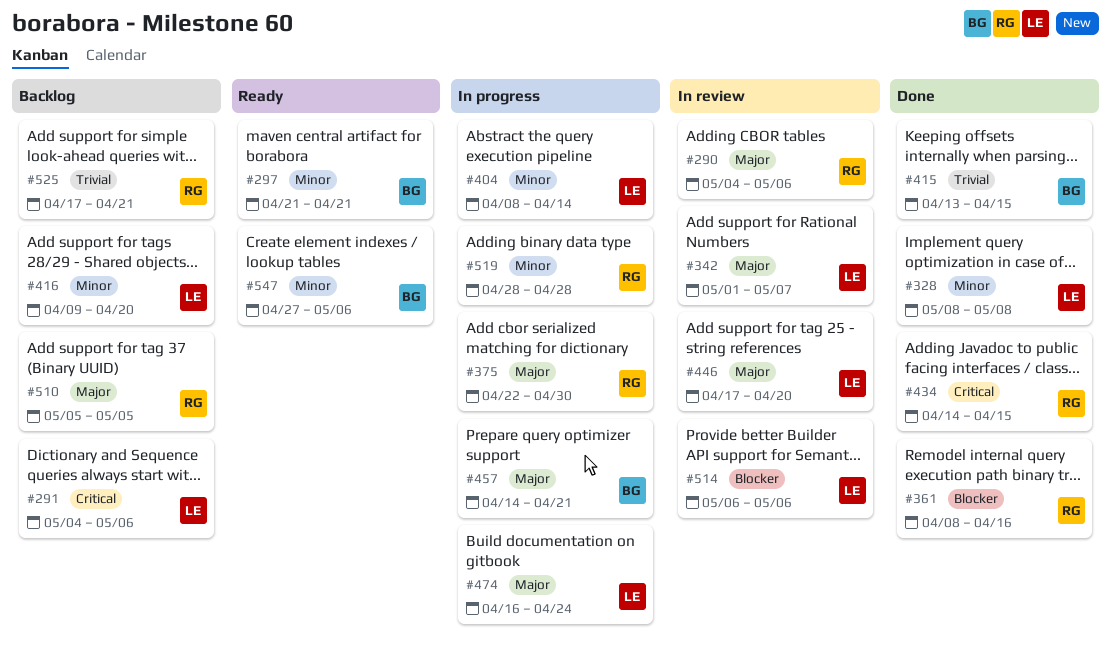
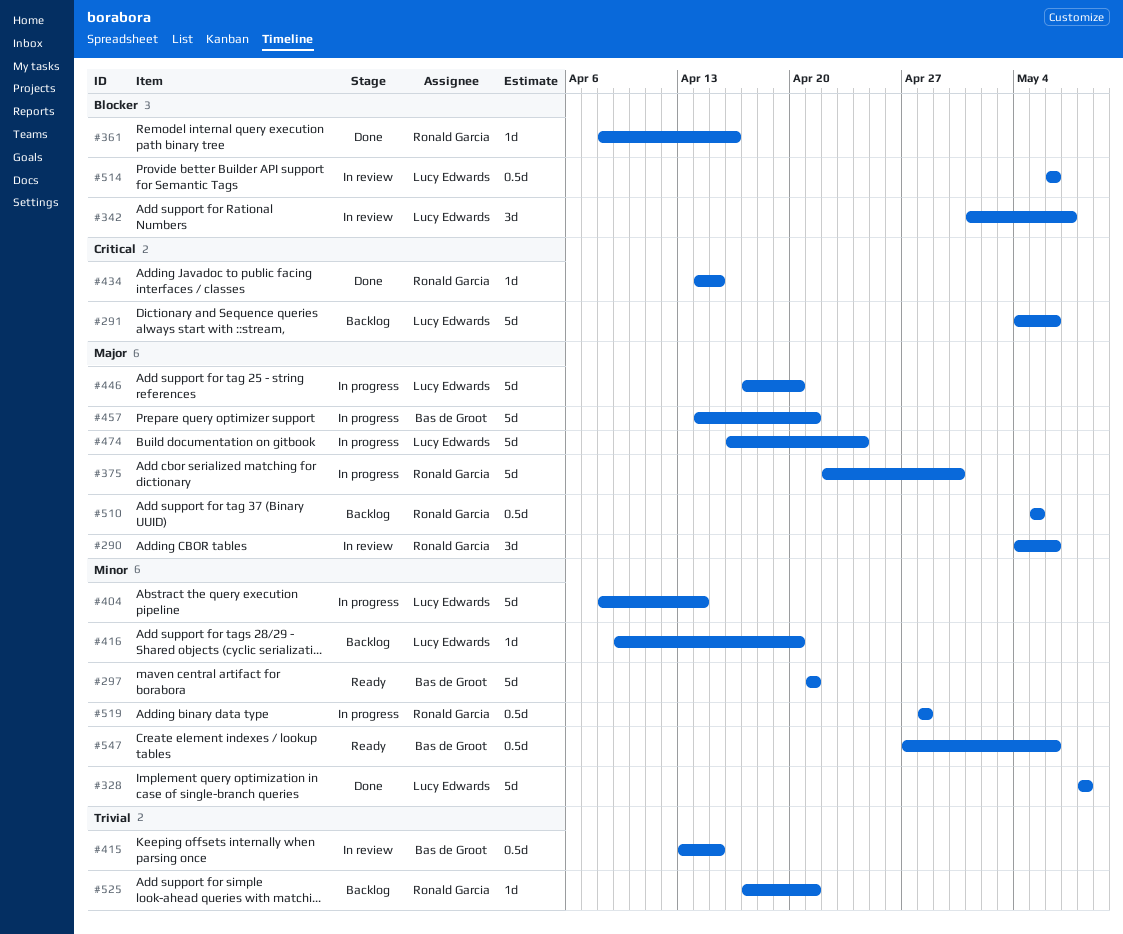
#342, priority: Major -> Blocker
#415, status: Done -> In review
#446, status: In review -> In progress

